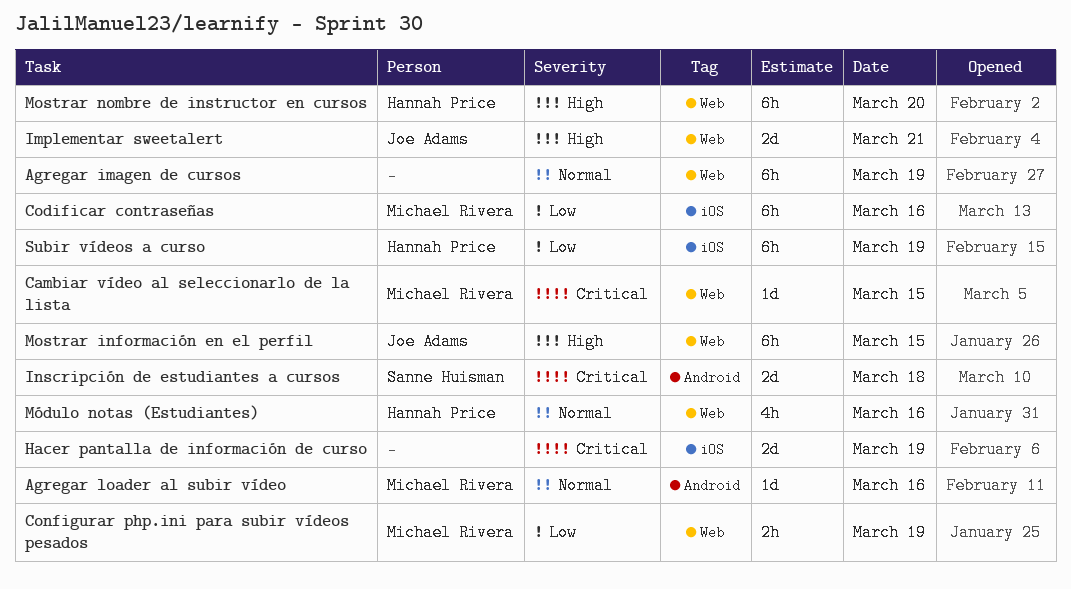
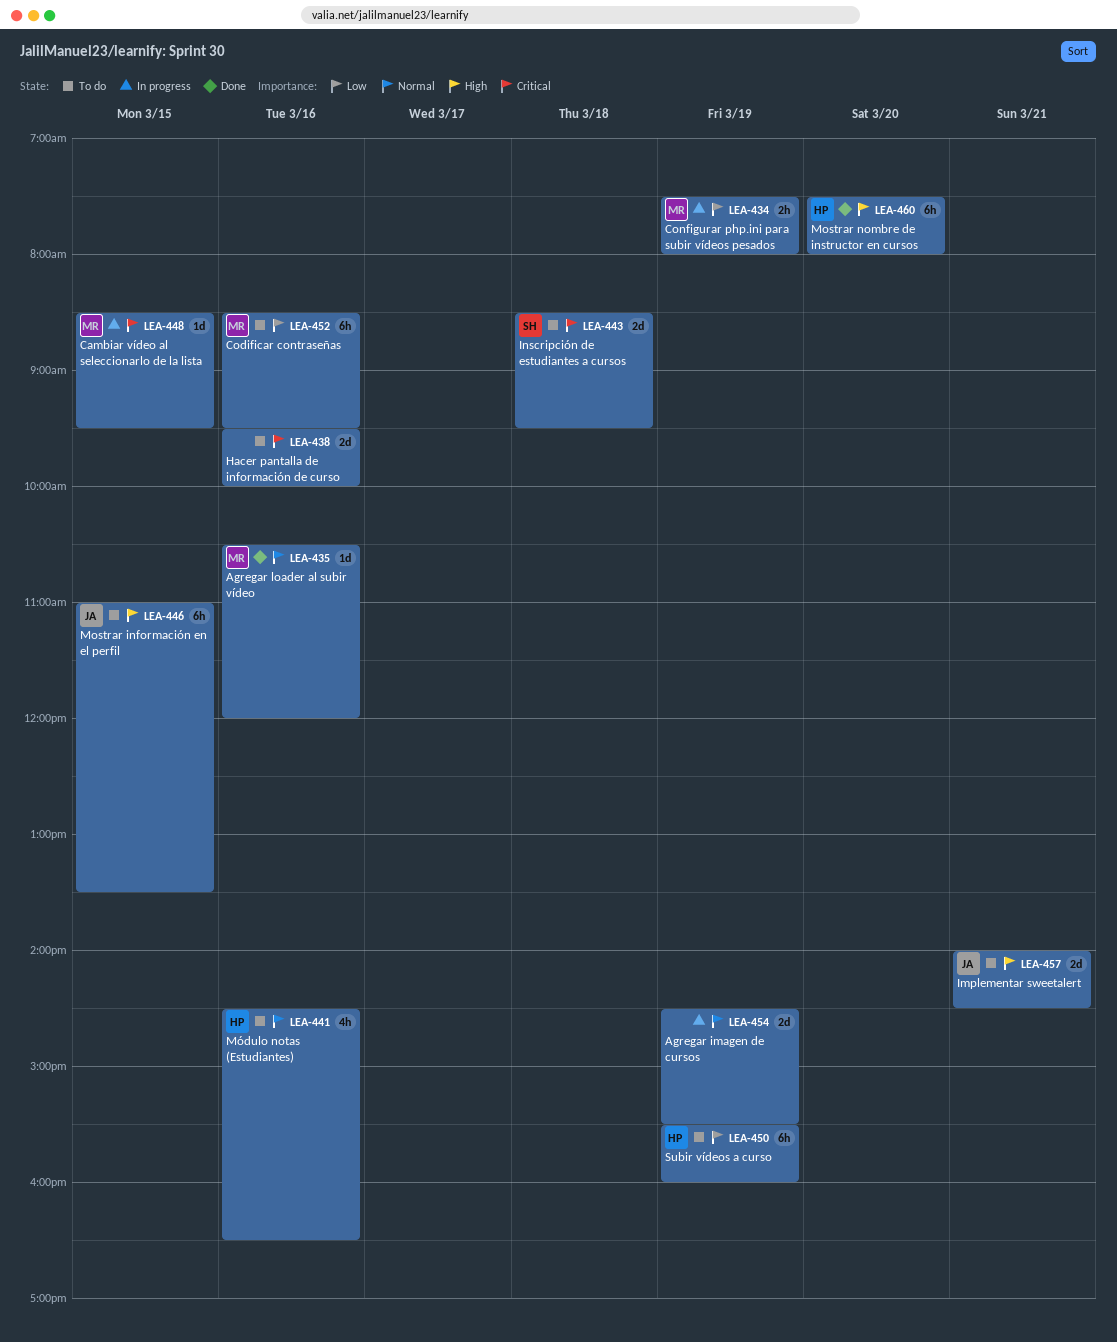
Agregar imagen de cursos, estimate: 6h -> 2d
Hacer pantalla de información de curso, day: Mar 19 -> Mar 16

